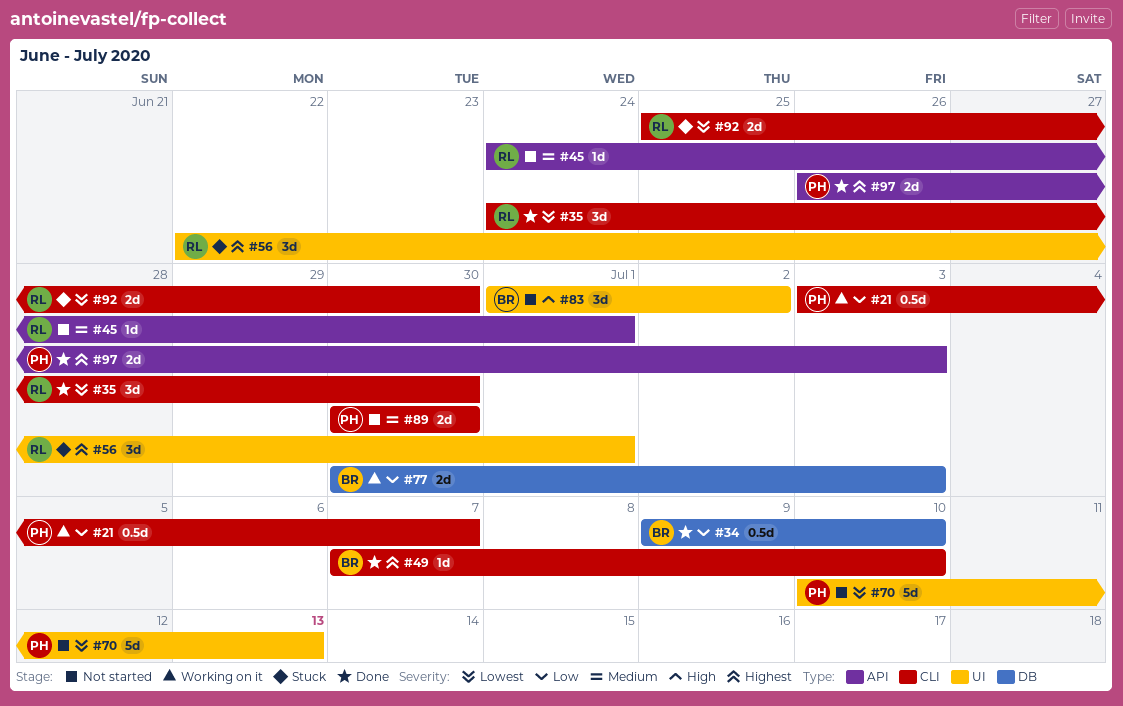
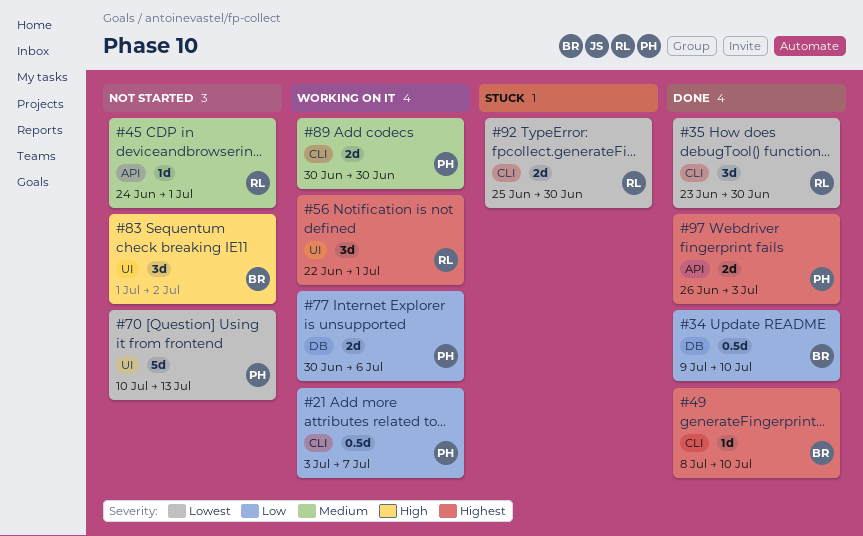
#35, start: Jun 24 -> Jun 23
#49, start: Jul 7 -> Jul 8
#56, status: Stuck -> Working on it
#77, owner: BR -> PH
#77, due: Jul 3 -> Jul 6
#89, status: Not started -> Working on it

